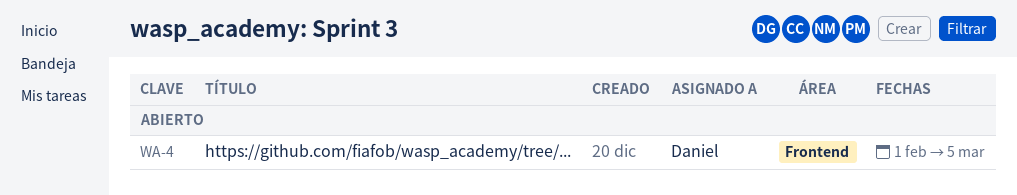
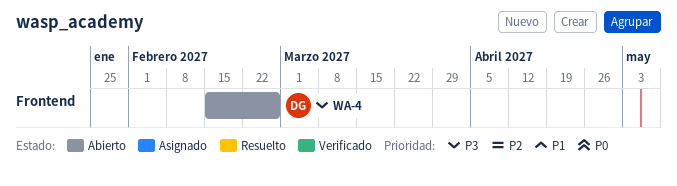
WA-4, start: Feb 1 -> Feb 15
WA-4, due: Mar 5 -> Feb 26

